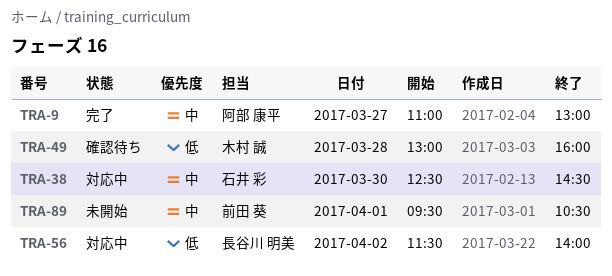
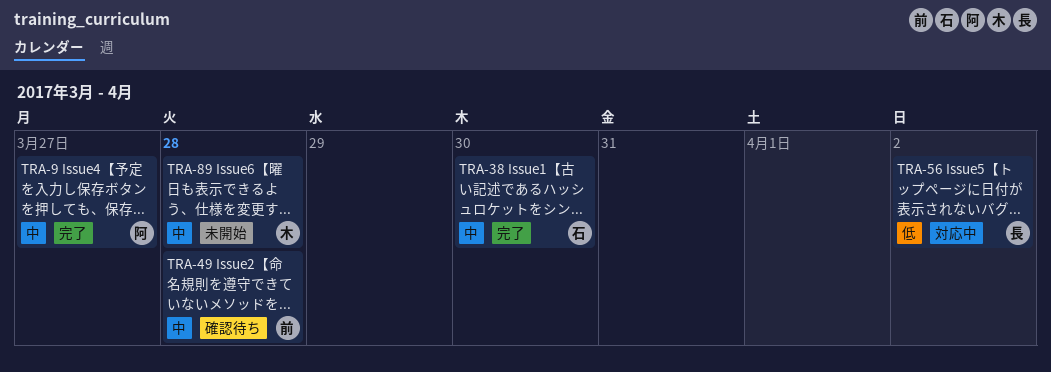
TRA-38, status: 対応中 -> 完了
TRA-49, owner: 木村 誠 -> 前田 葵
TRA-49, priority: 低 -> 中
TRA-89, owner: 前田 葵 -> 木村 誠
TRA-89, day: Apr 1 -> Mar 28

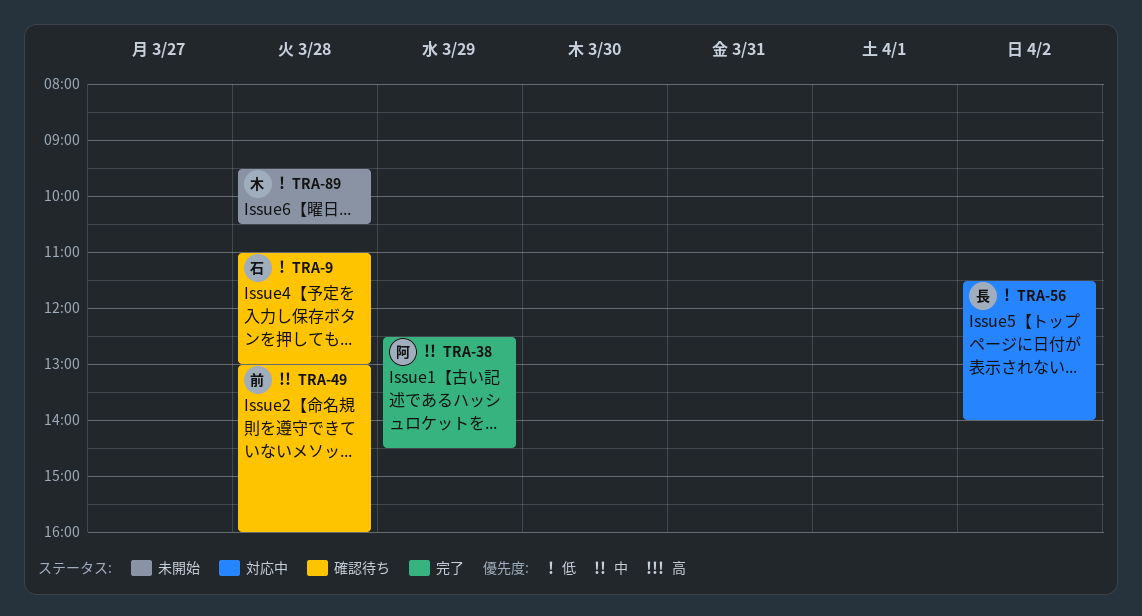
TRA-9, status: 完了 -> 確認待ち
TRA-9, owner: 阿 -> 石
TRA-9, priority: 中 -> 低
TRA-9, day: Mar 27 -> Mar 28
TRA-38, owner: 石 -> 阿
TRA-38, day: Mar 30 -> Mar 29
TRA-89, priority: 中 -> 低

